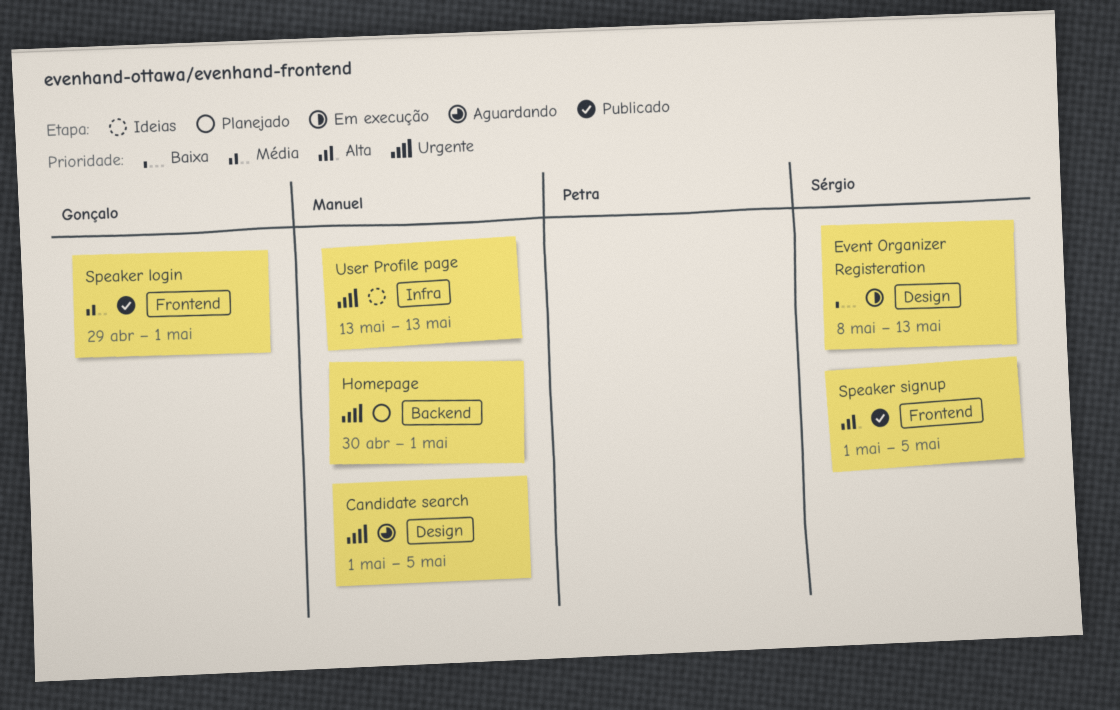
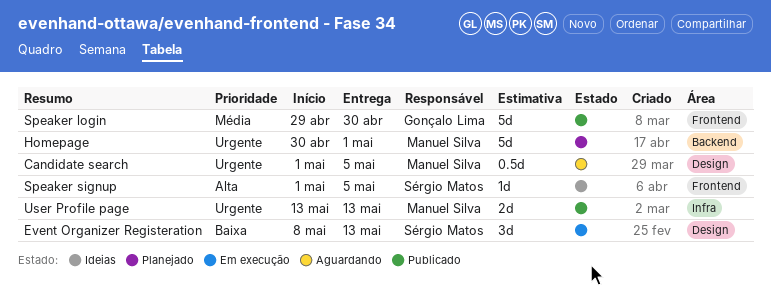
Speaker login, due: May 1 -> Apr 30
Speaker signup, status: Publicado -> Ideias
User Profile page, status: Ideias -> Publicado

